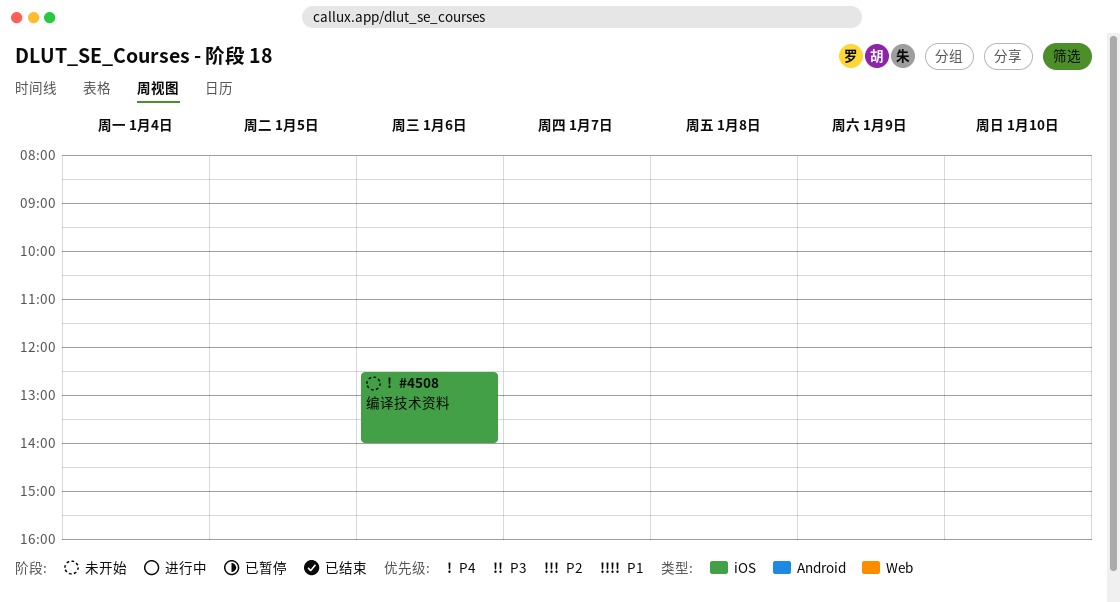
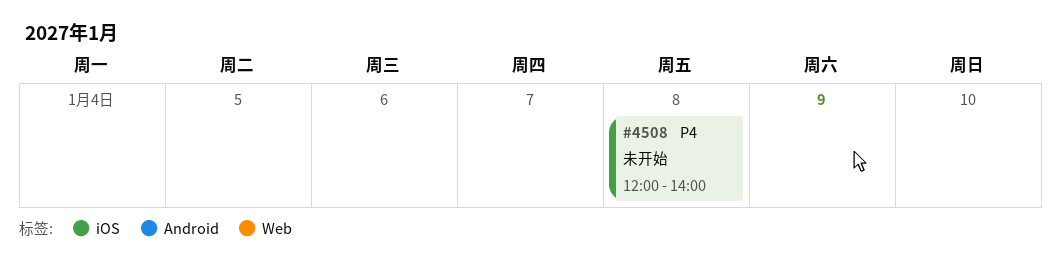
#4508, day: Jan 6 -> Jan 8
#4508, begins: 12:30 -> 12:00

